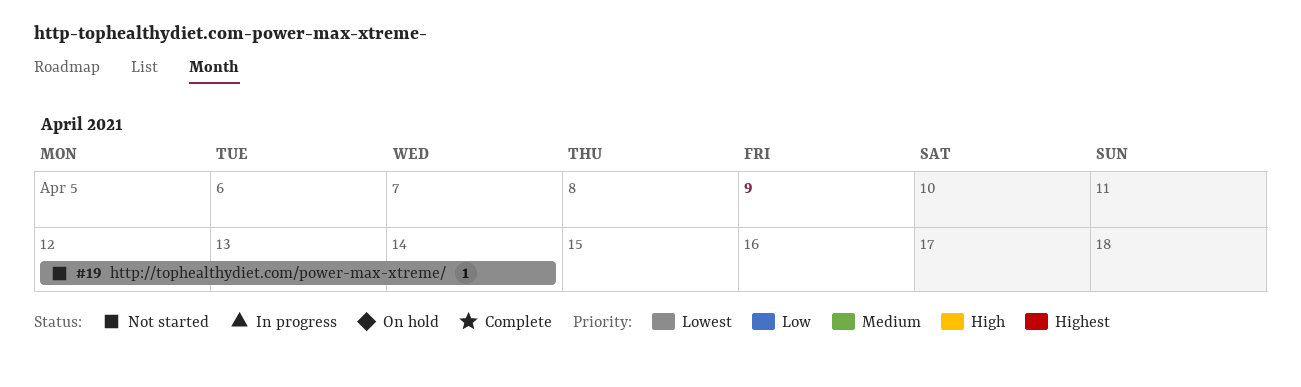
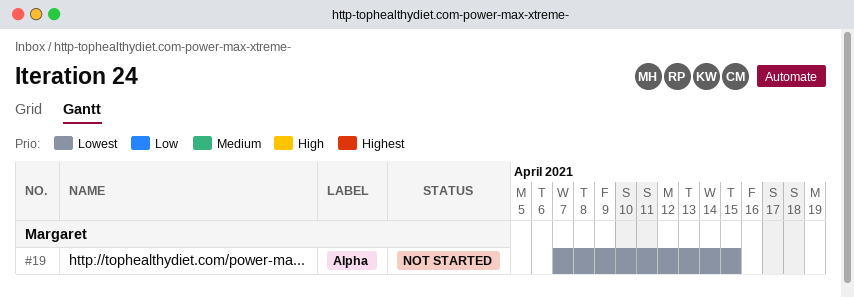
#19, start: Apr 12 -> Apr 7
#19, due: Apr 14 -> Apr 15

